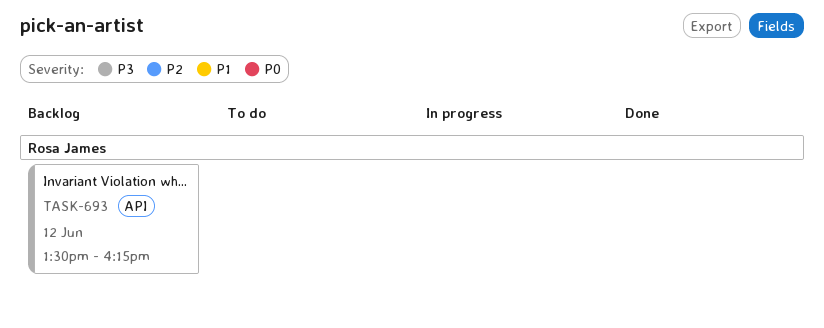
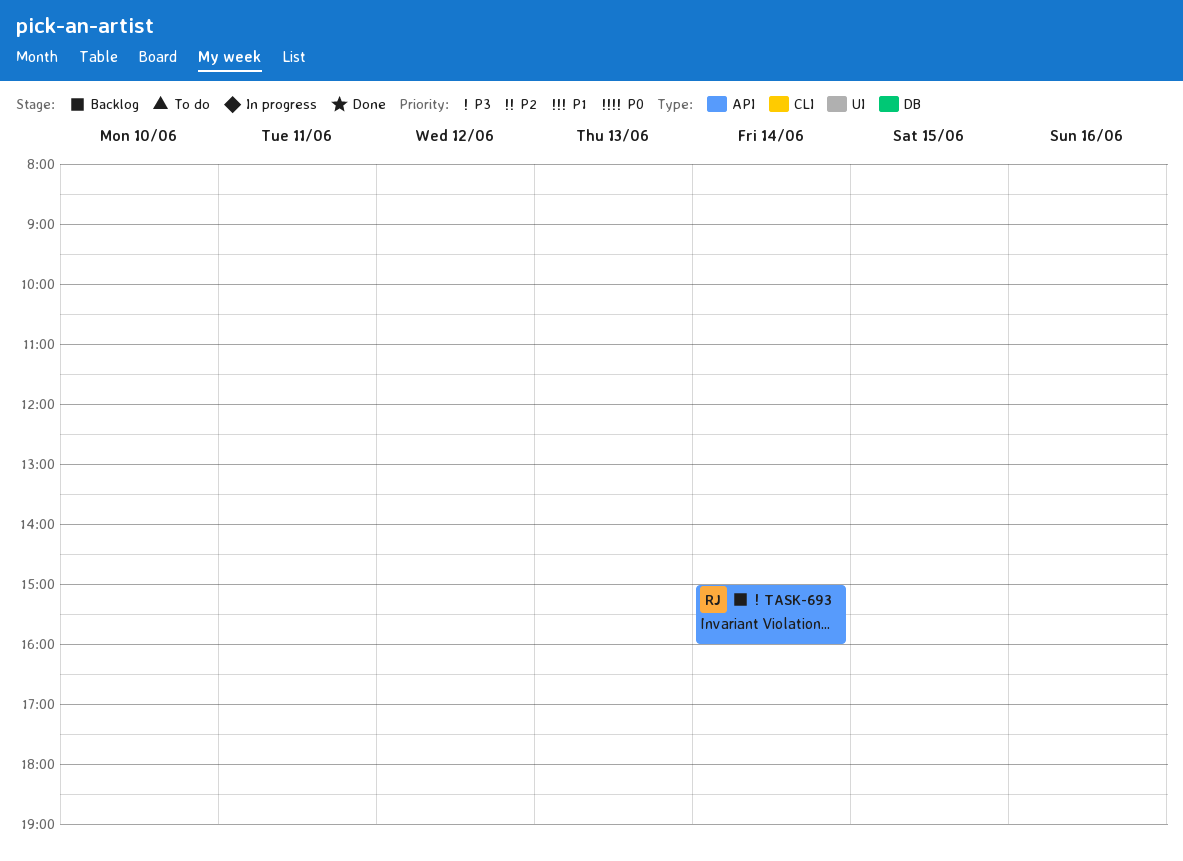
TASK-693, day: Jun 12 -> Jun 14
TASK-693, begins: 13:30 -> 15:00
TASK-693, ends: 16:15 -> 16:00

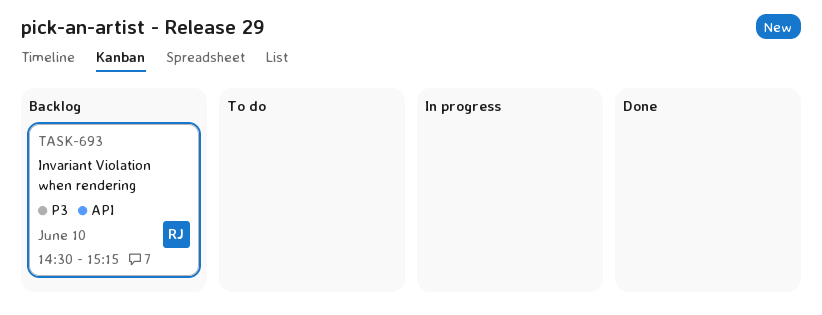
TASK-693, day: Jun 14 -> Jun 10
TASK-693, begins: 15:00 -> 14:30
TASK-693, ends: 16:00 -> 15:15

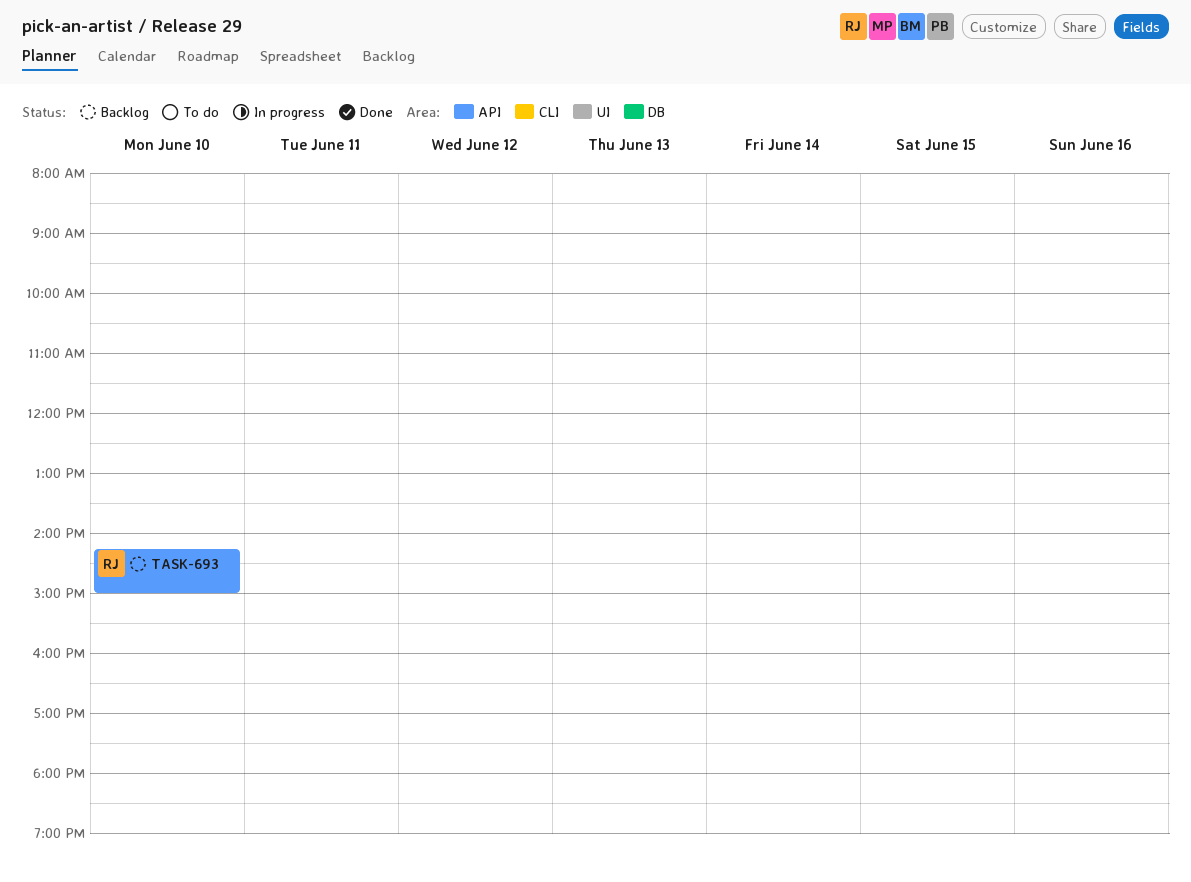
TASK-693, begins: 14:30 -> 14:15
TASK-693, ends: 15:15 -> 15:00

